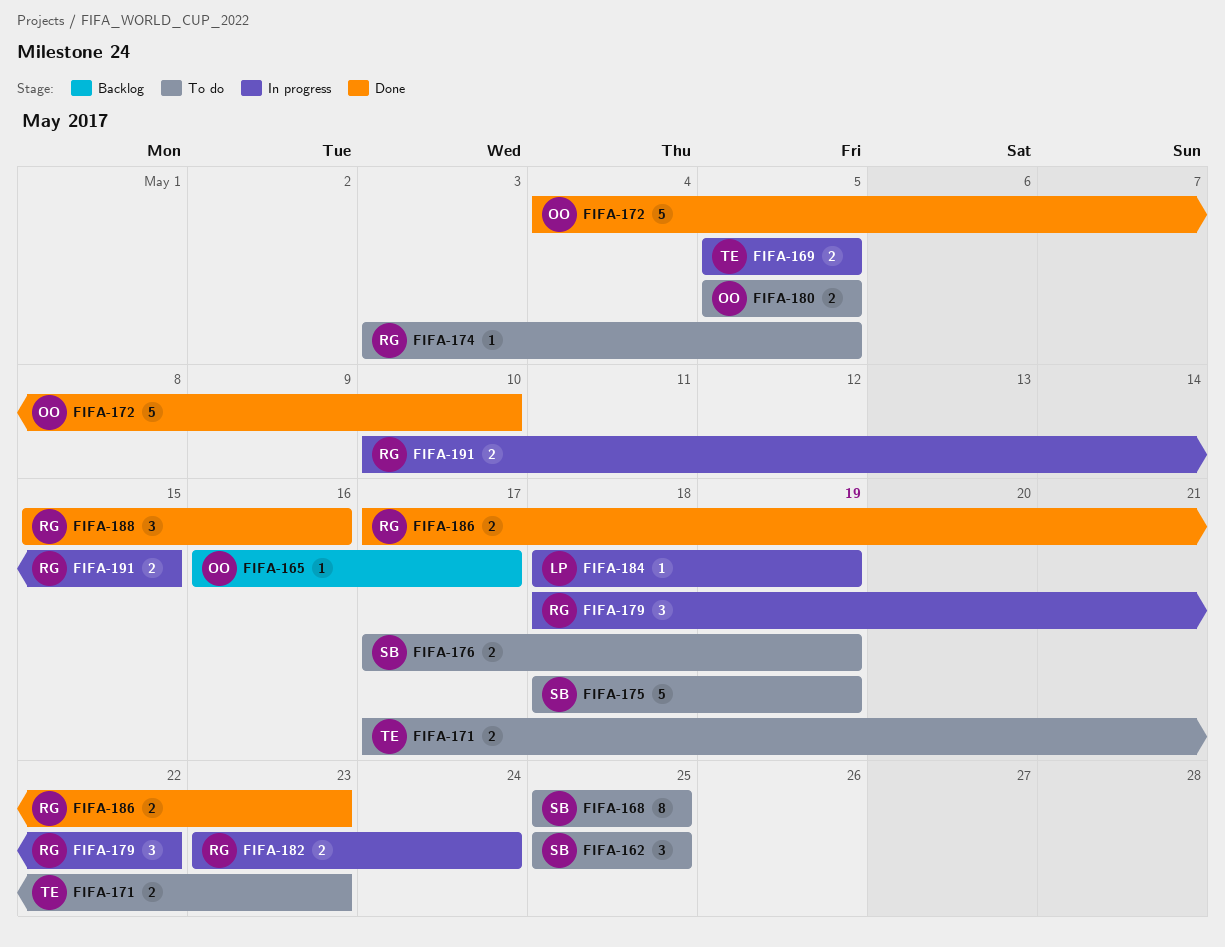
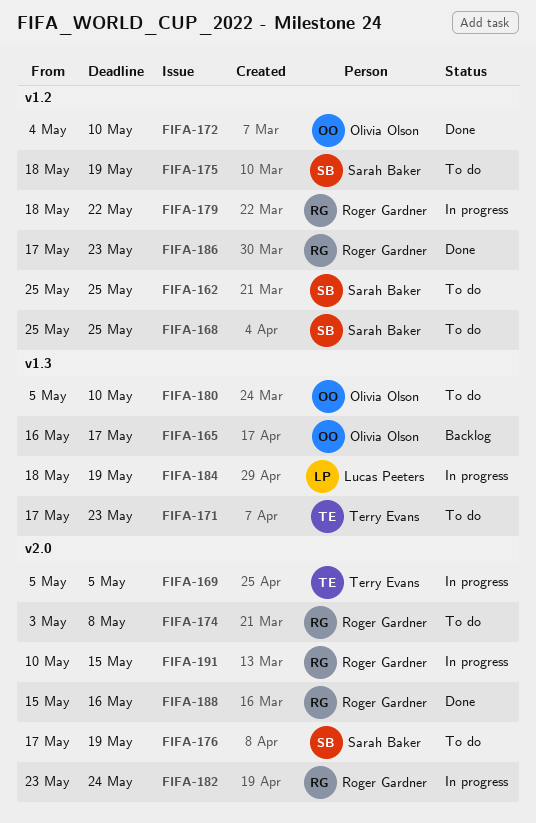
FIFA-174, due: May 5 -> May 8
FIFA-180, due: May 5 -> May 10

